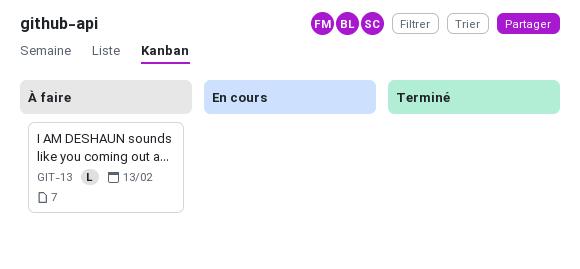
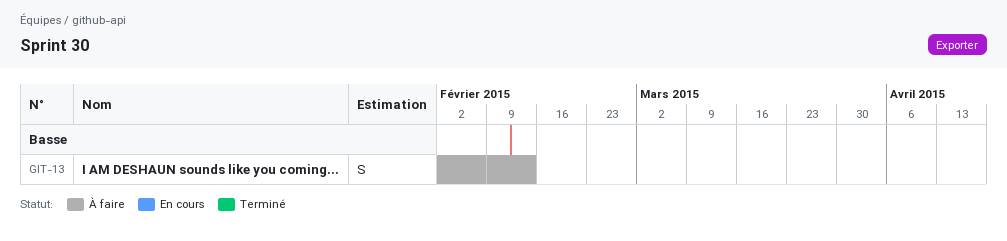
GIT-13, estimate: L -> S

